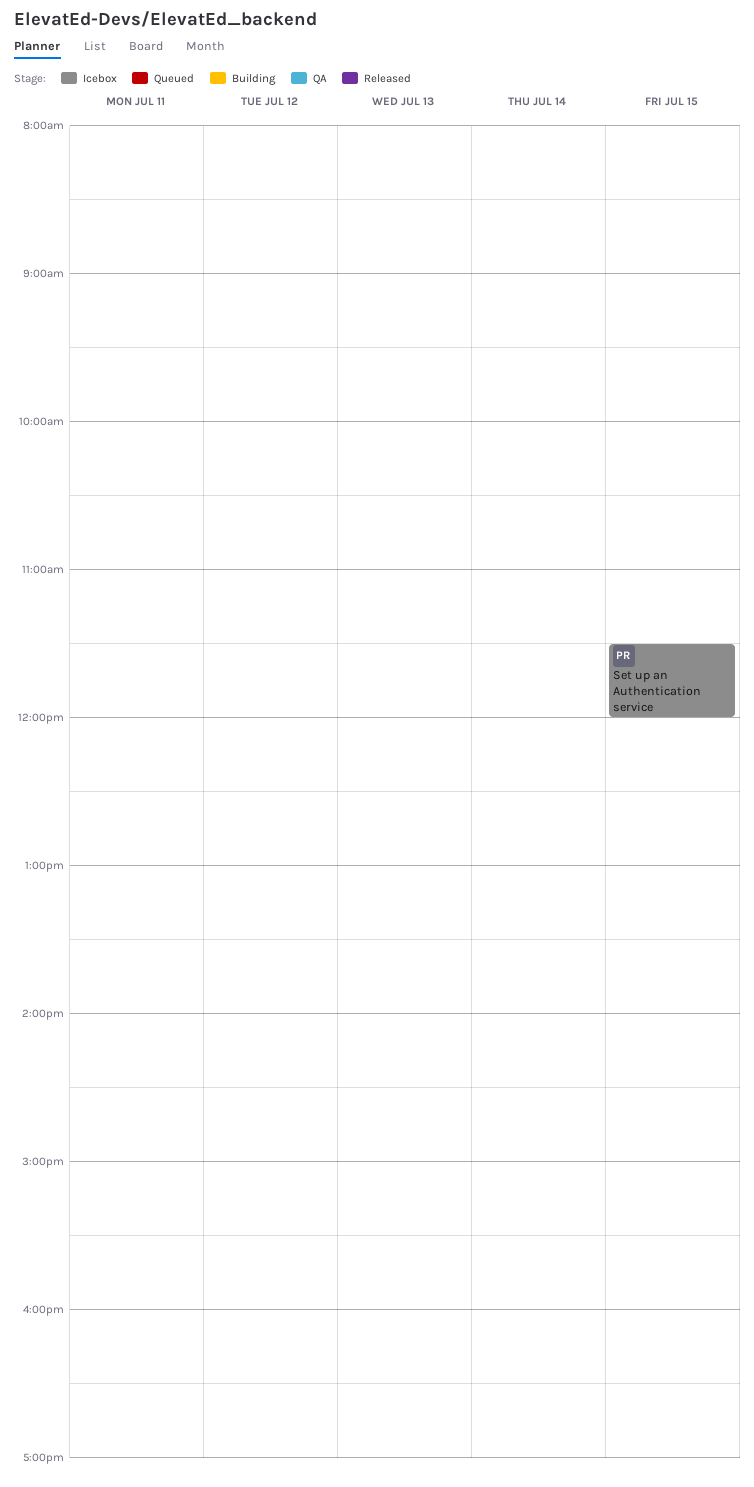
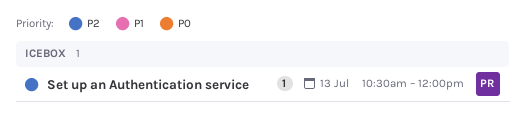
Set up an Authentication service, day: Jul 15 -> Jul 13
Set up an Authentication service, begins: 11:30 -> 10:30

